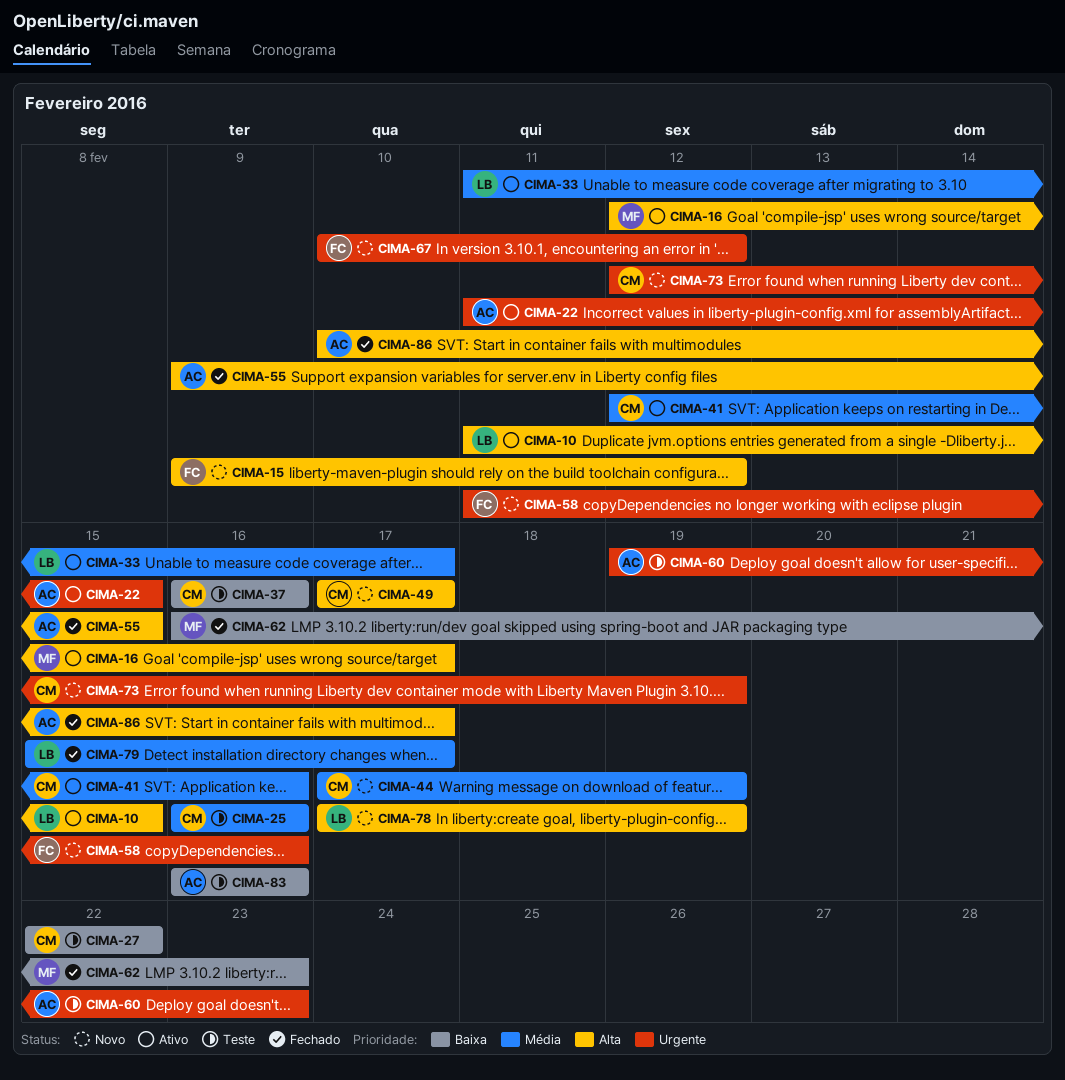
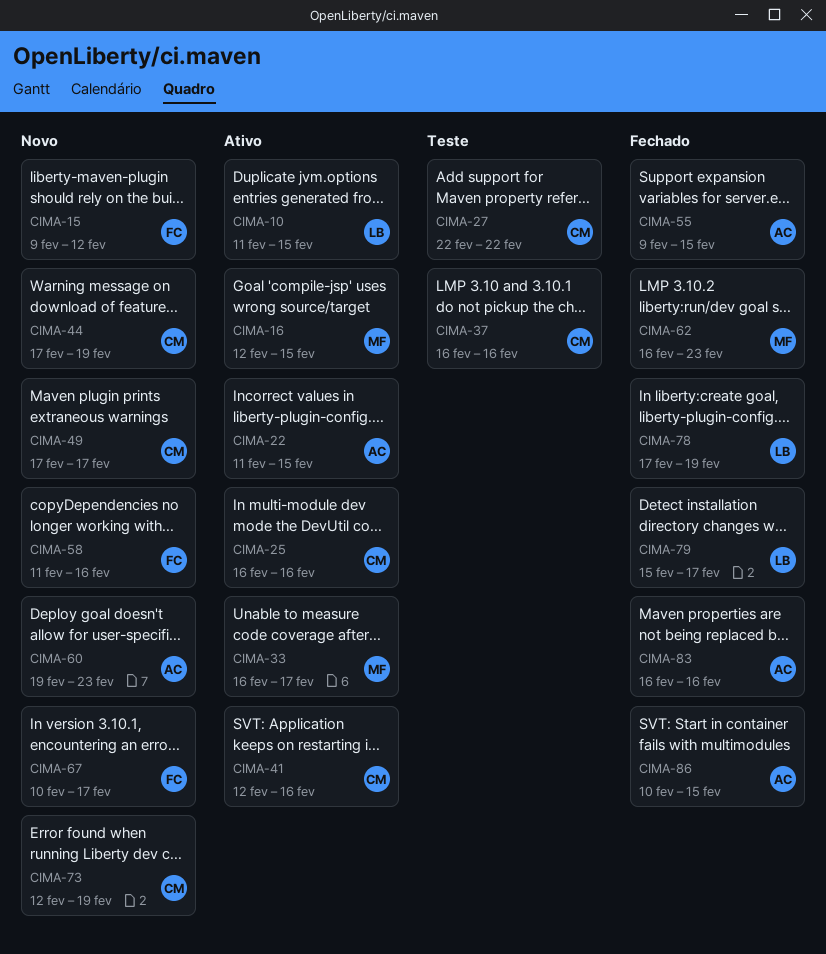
CIMA-16, due: Feb 17 -> Feb 15
CIMA-25, status: Teste -> Ativo
CIMA-33, owner: LB -> MF
CIMA-33, start: Feb 11 -> Feb 16
CIMA-60, status: Teste -> Novo
CIMA-67, due: Feb 12 -> Feb 17
CIMA-78, status: Novo -> Fechado
CIMA-83, status: Teste -> Fechado
CIMA-86, due: Feb 17 -> Feb 15

